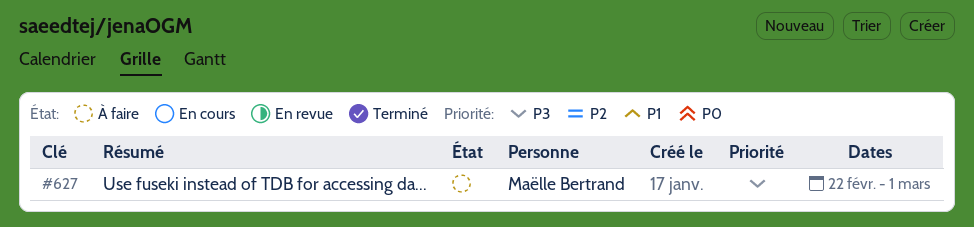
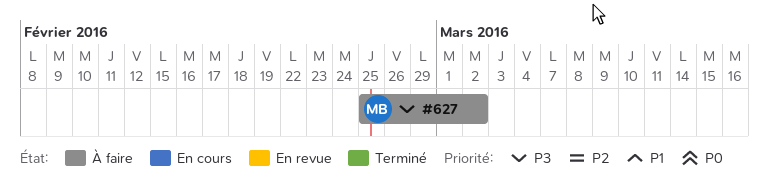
#627, start: Feb 22 -> Feb 25
#627, due: Mar 1 -> Mar 2

